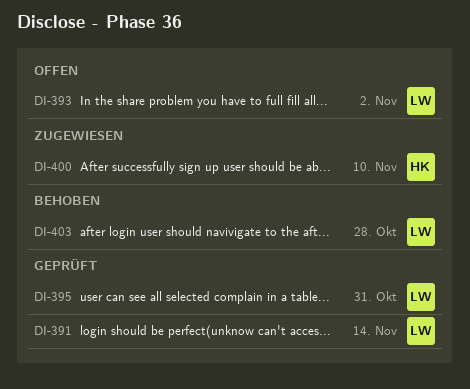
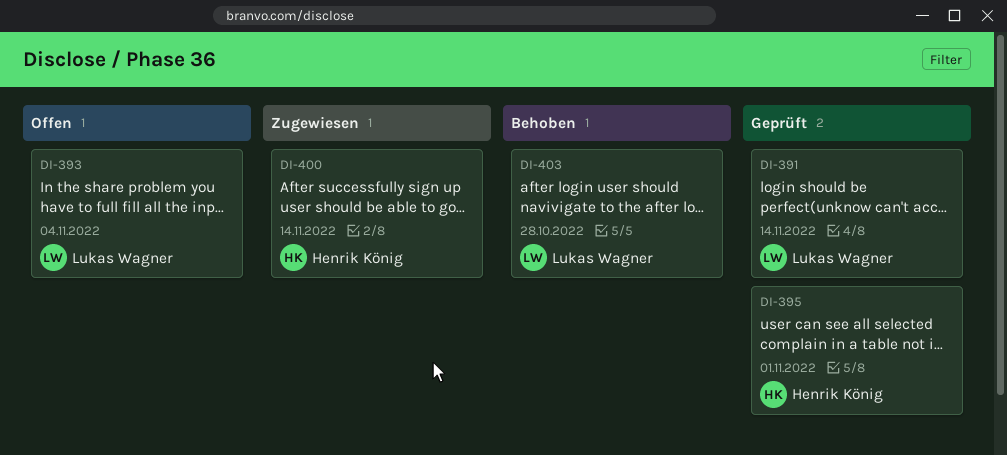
DI-393, due: Nov 2 -> Nov 4
DI-395, owner: Lukas Wagner -> Henrik König
DI-395, due: Oct 31 -> Nov 1
DI-400, due: Nov 10 -> Nov 14

